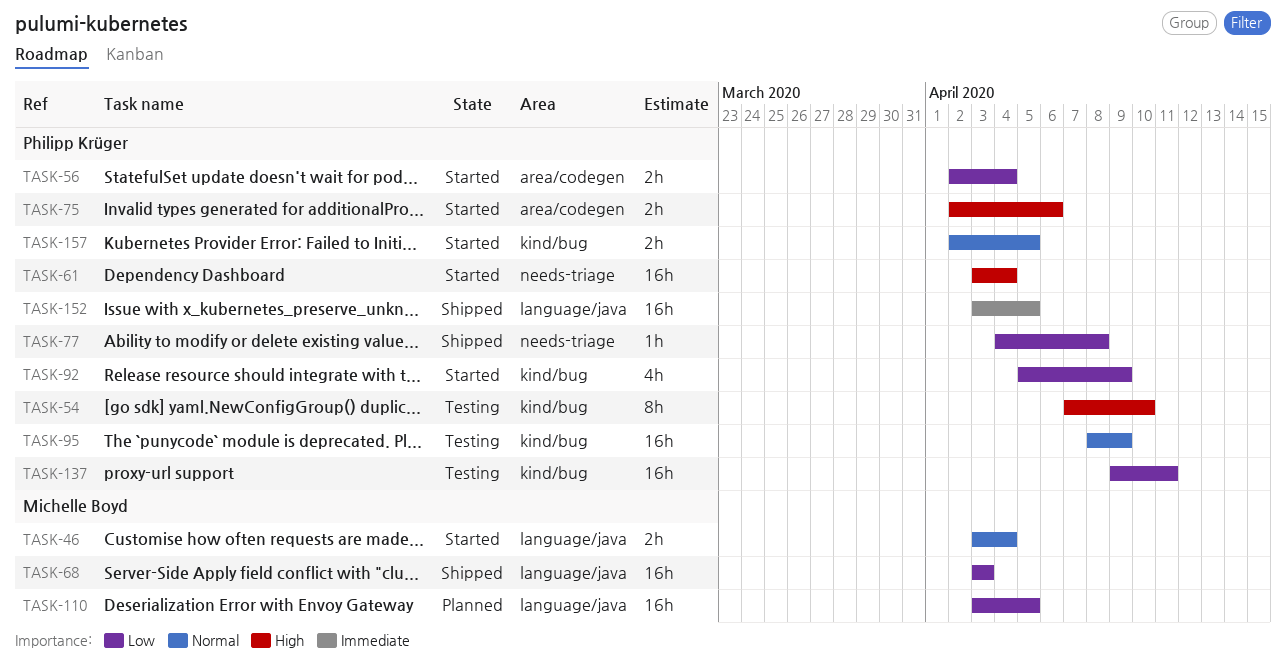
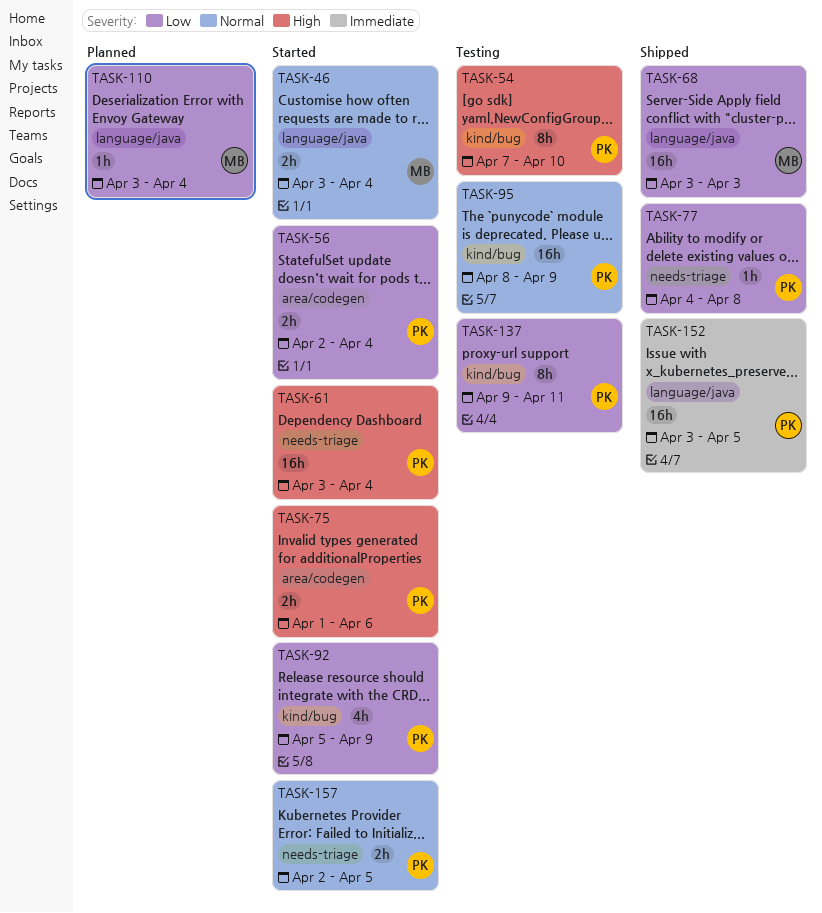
TASK-75, start: Apr 2 -> Apr 1
TASK-110, estimate: 16h -> 1h
TASK-110, due: Apr 5 -> Apr 4
TASK-137, estimate: 16h -> 8h
TASK-157, label: kind/bug -> needs-triage

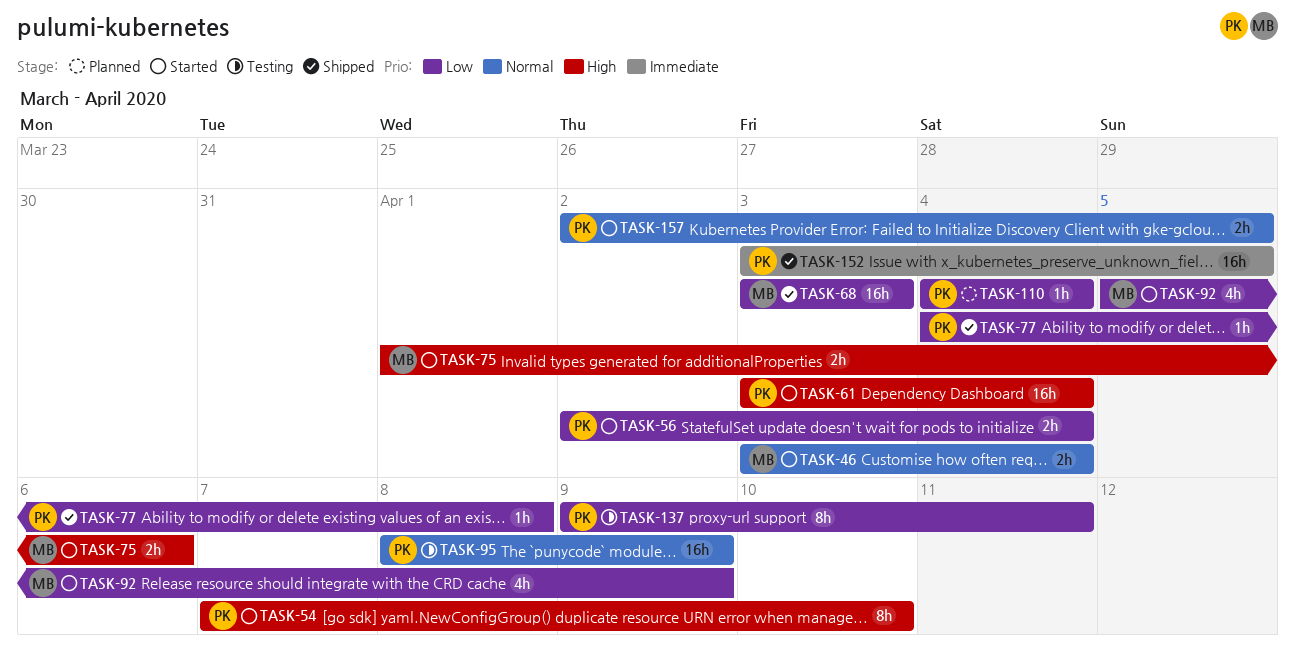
TASK-54, status: Testing -> Started
TASK-75, owner: PK -> MB
TASK-92, owner: PK -> MB
TASK-110, owner: MB -> PK
TASK-110, start: Apr 3 -> Apr 4

